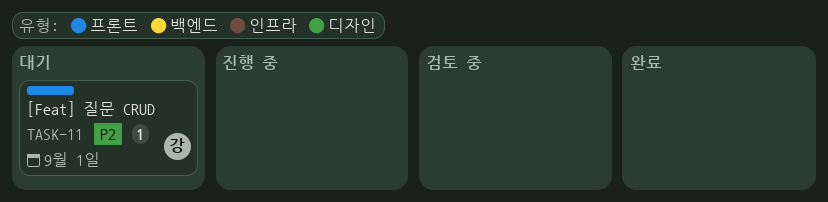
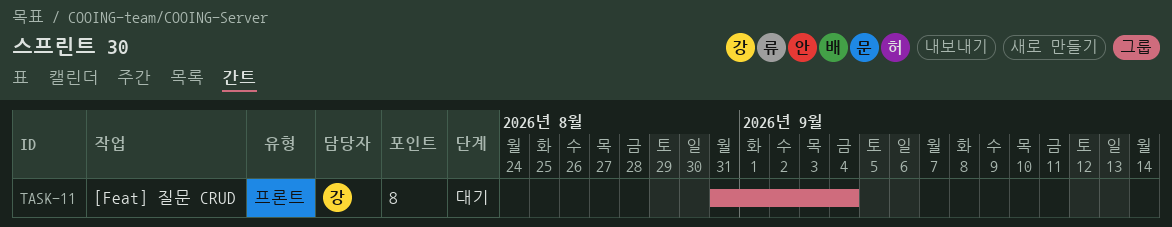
TASK-11, estimate: 1 -> 8
TASK-11, due: Sep 1 -> Sep 4

